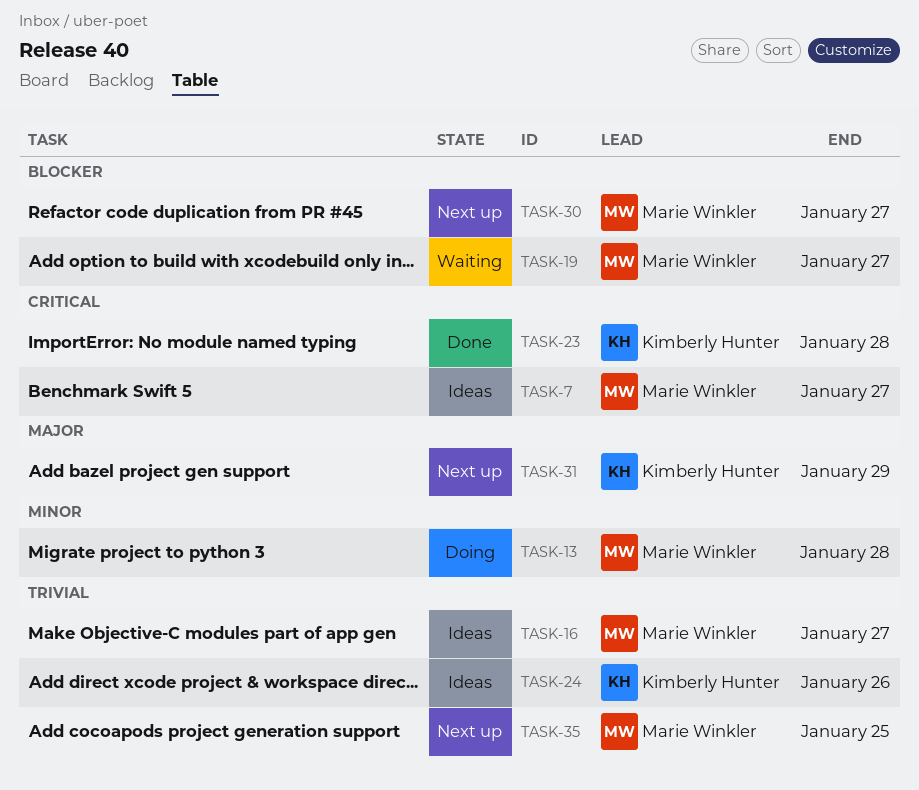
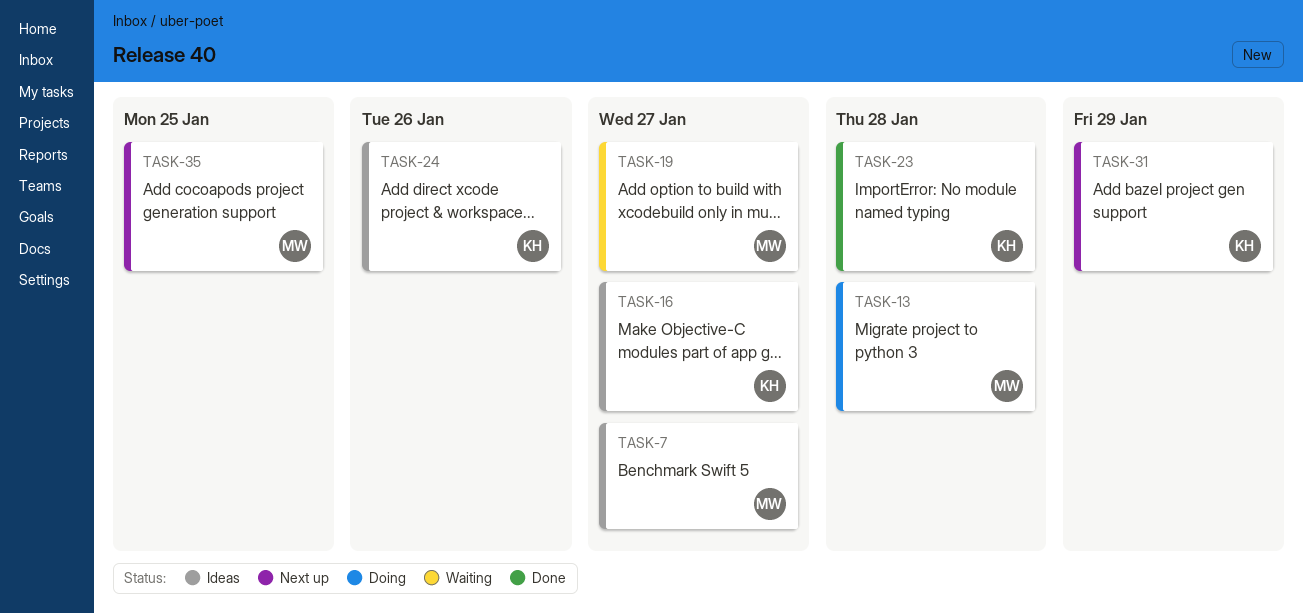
TASK-16, owner: Marie Winkler -> Kimberly Hunter
TASK-30: present -> none

